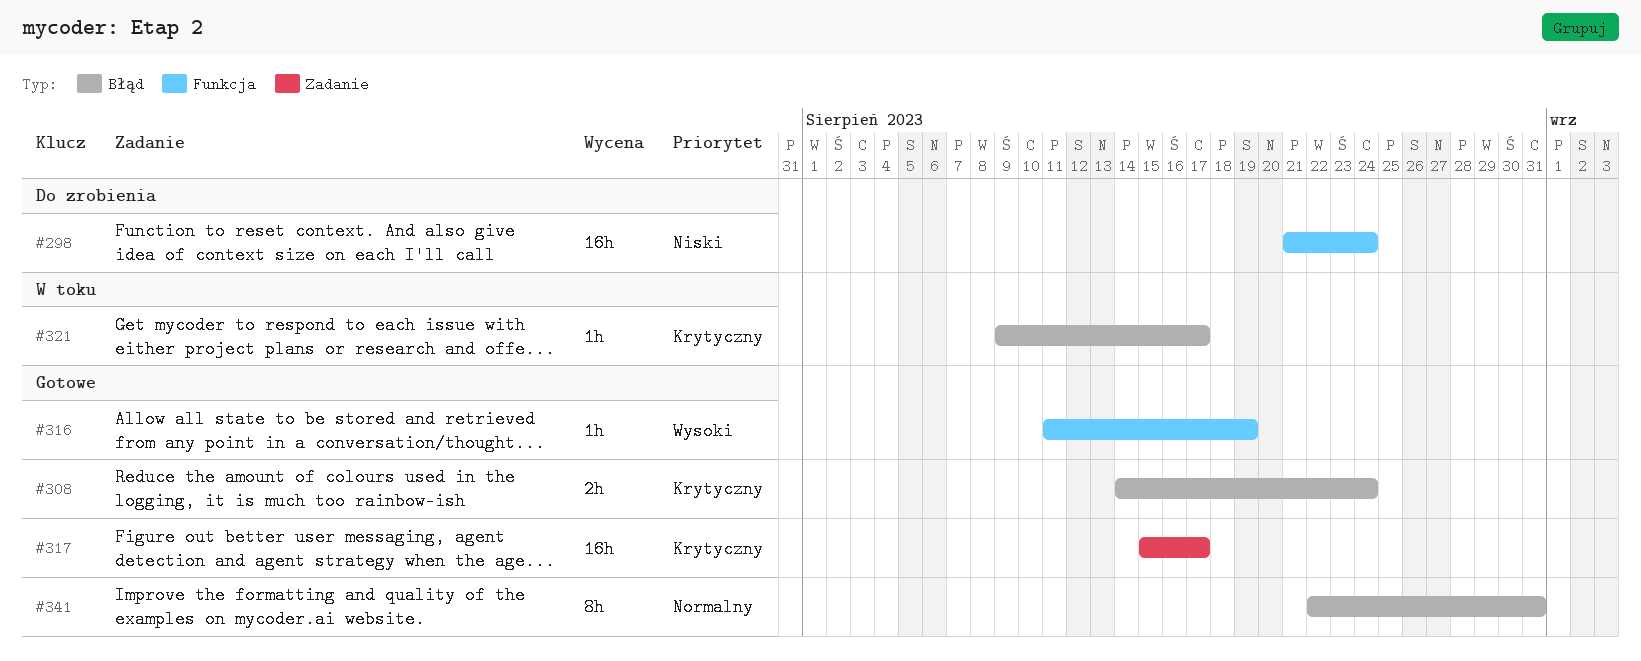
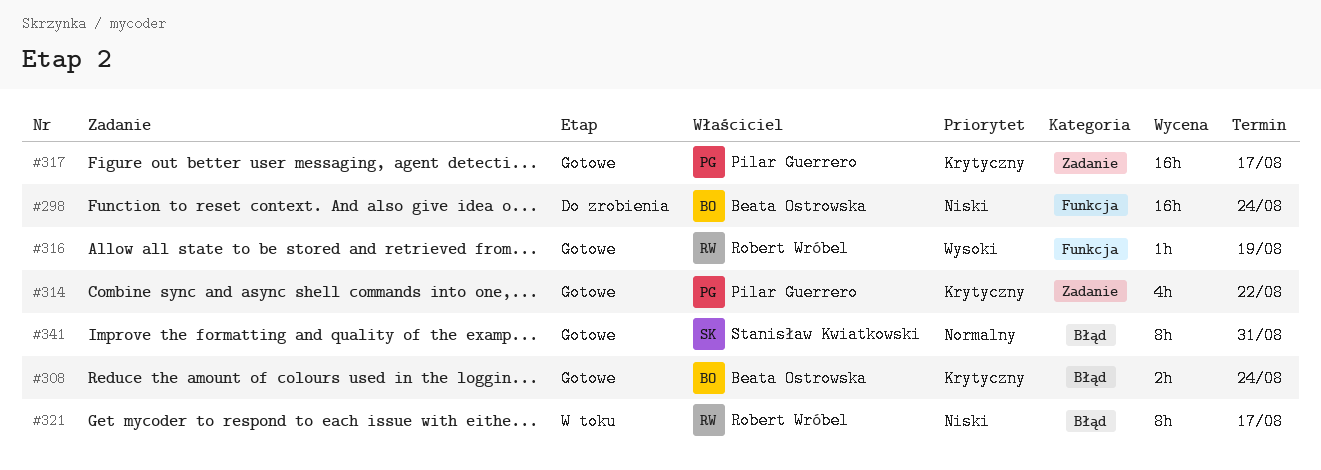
#314: none -> present
#321, priority: Krytyczny -> Niski
#321, estimate: 1h -> 8h

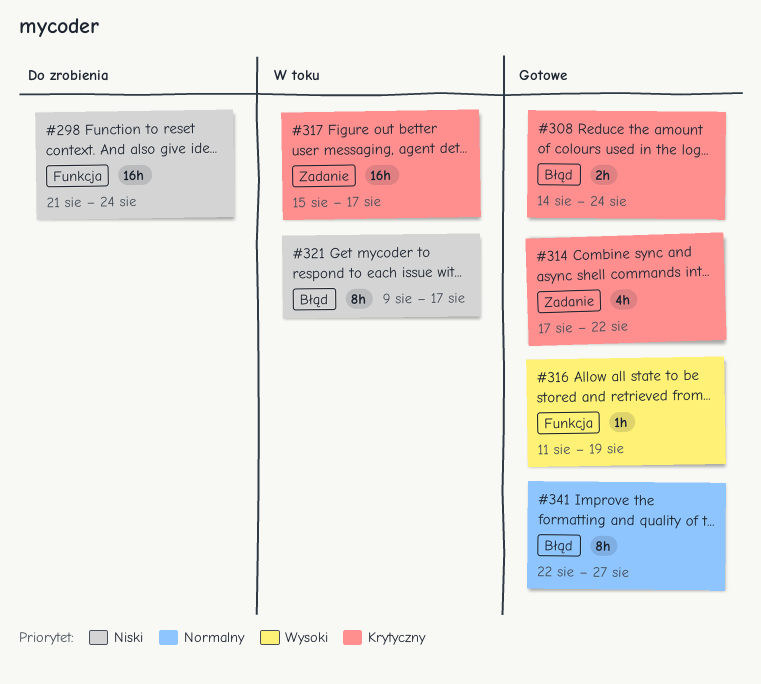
#317, status: Gotowe -> W toku
#341, due: Aug 31 -> Aug 27

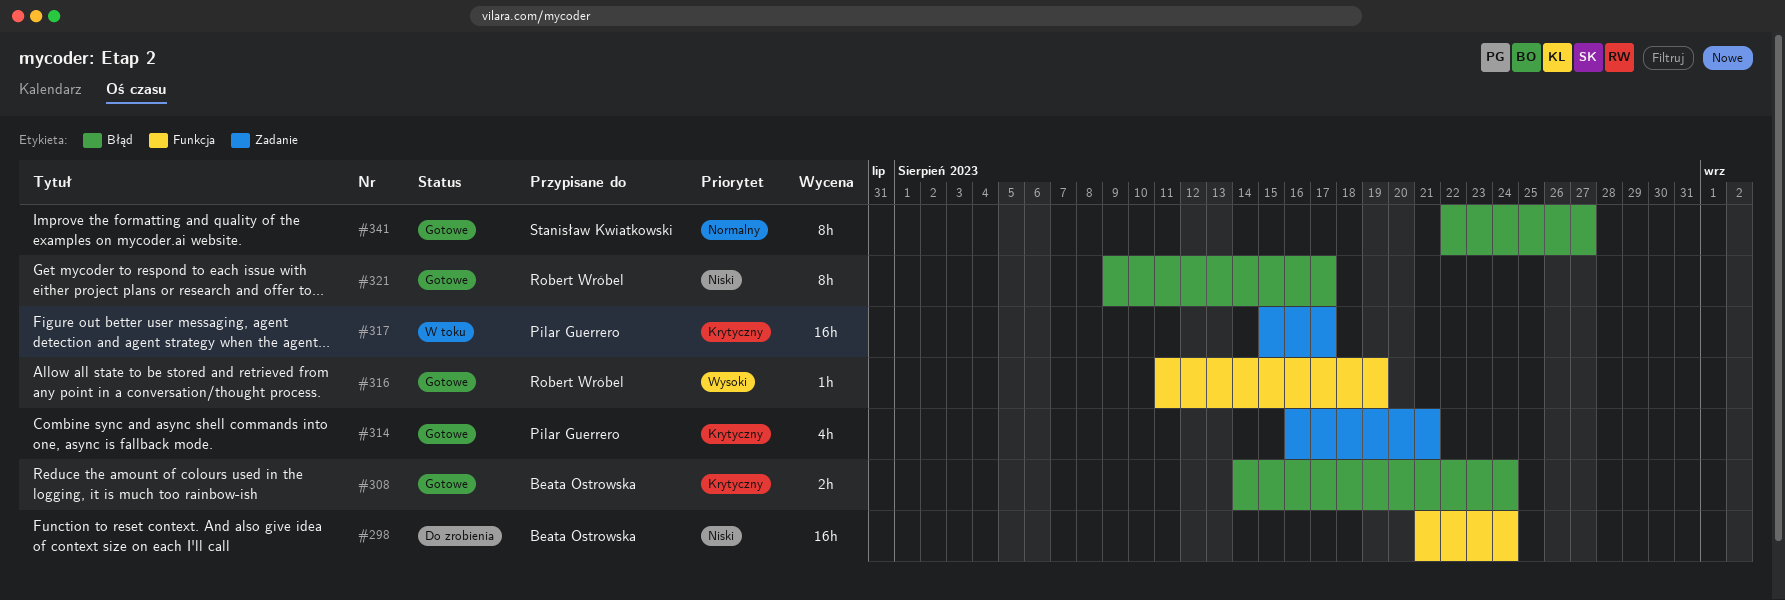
#314, start: Aug 17 -> Aug 16
#314, due: Aug 22 -> Aug 21
#321, status: W toku -> Gotowe

